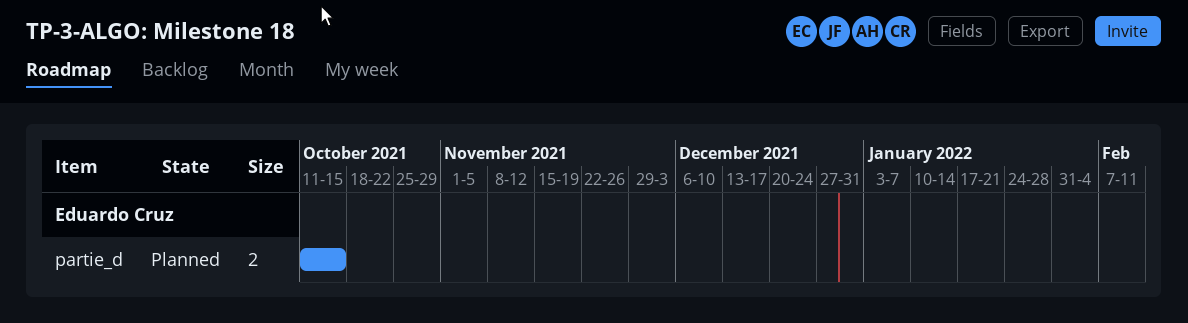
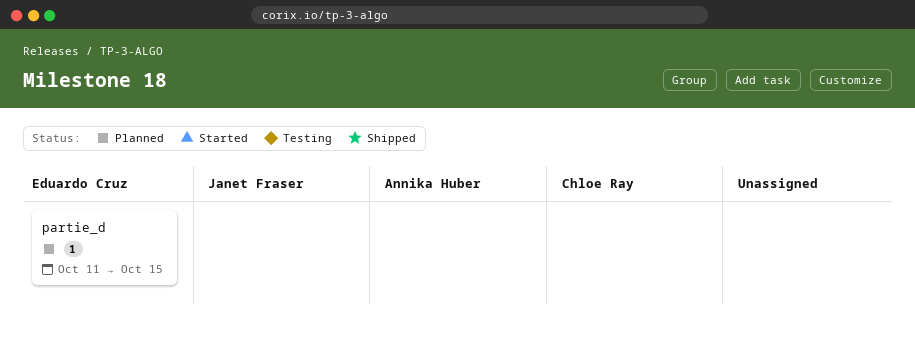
partie_d, estimate: 2 -> 1

